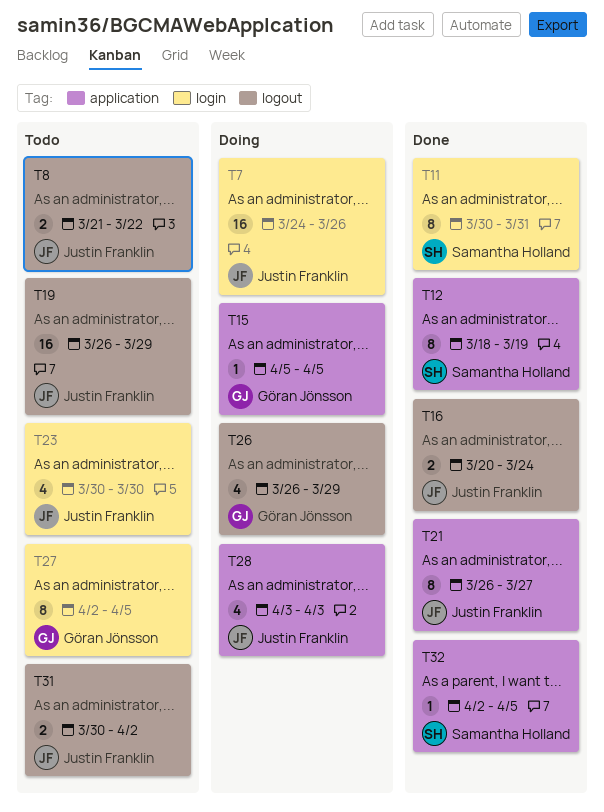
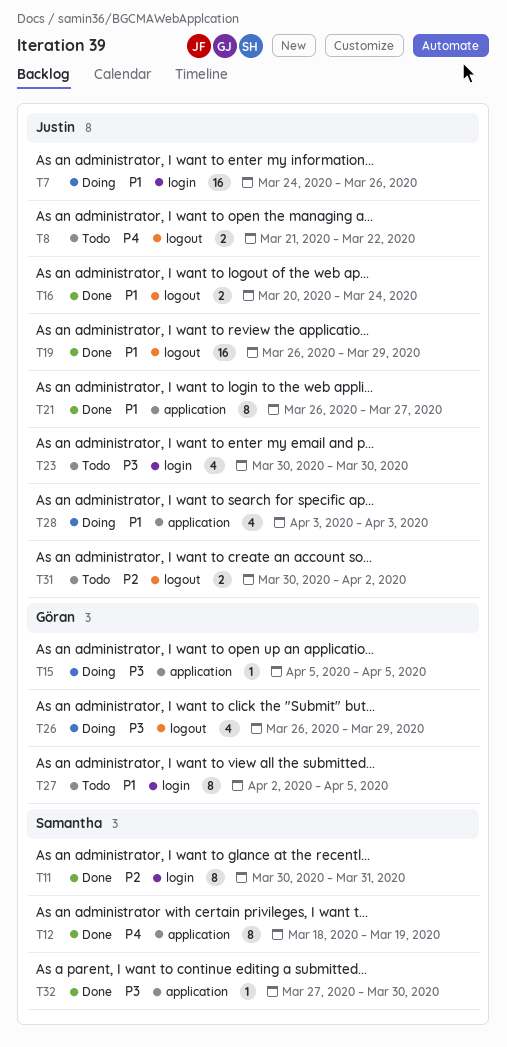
T19, status: Todo -> Done
T32, start: Apr 2 -> Mar 27
T32, due: Apr 5 -> Mar 30

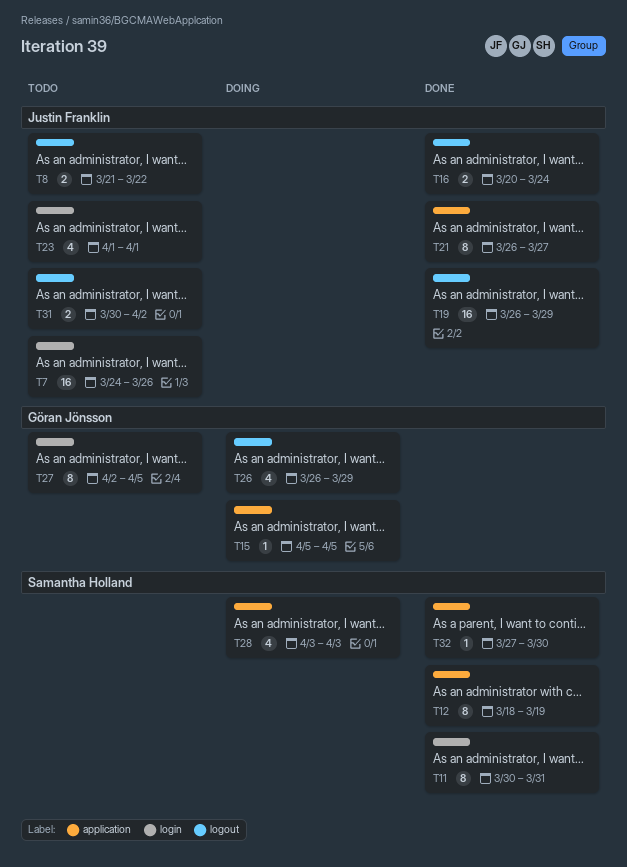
T7, status: Doing -> Todo
T23, start: Mar 30 -> Apr 1
T23, due: Mar 30 -> Apr 1
T28, owner: Justin Franklin -> Samantha Holland

